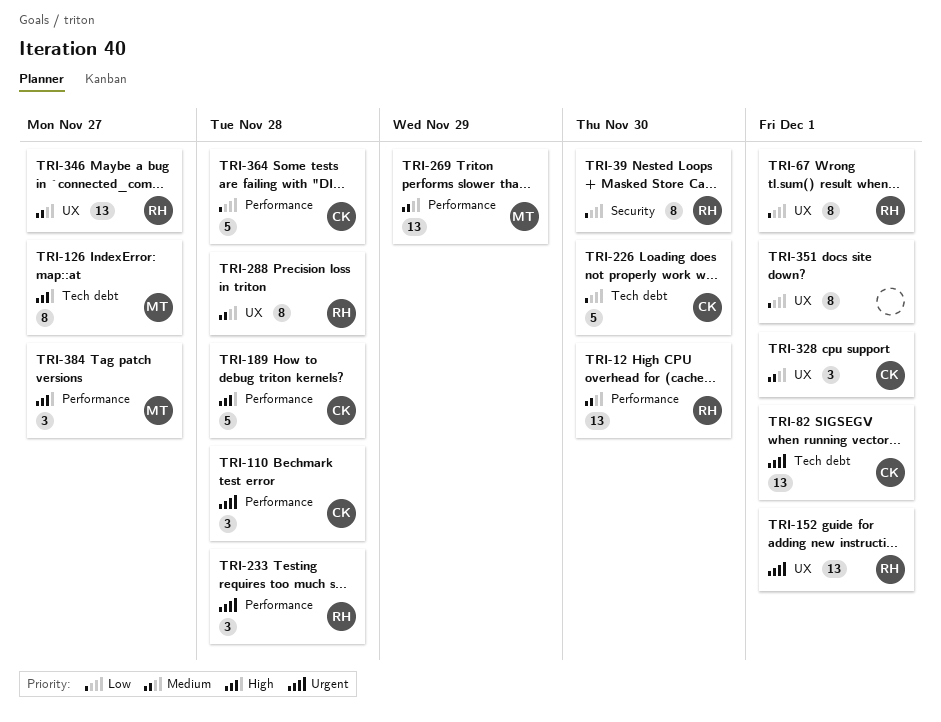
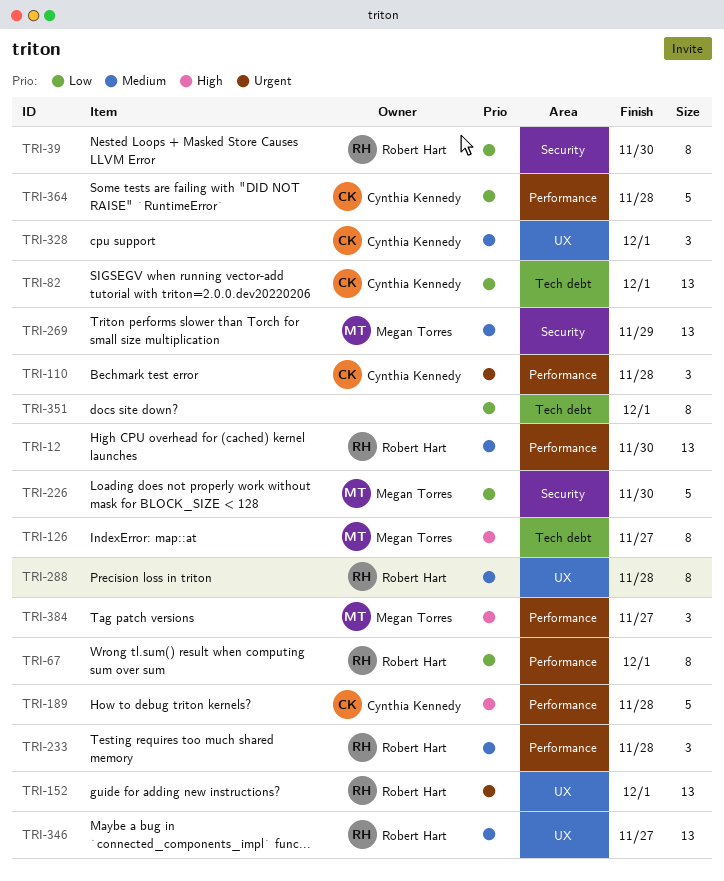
TRI-67, label: UX -> Performance
TRI-82, priority: Urgent -> Low
TRI-226, owner: Cynthia Kennedy -> Megan Torres
TRI-226, label: Tech debt -> Security
TRI-233, priority: Urgent -> Medium
TRI-269, label: Performance -> Security
TRI-351, label: UX -> Tech debt

